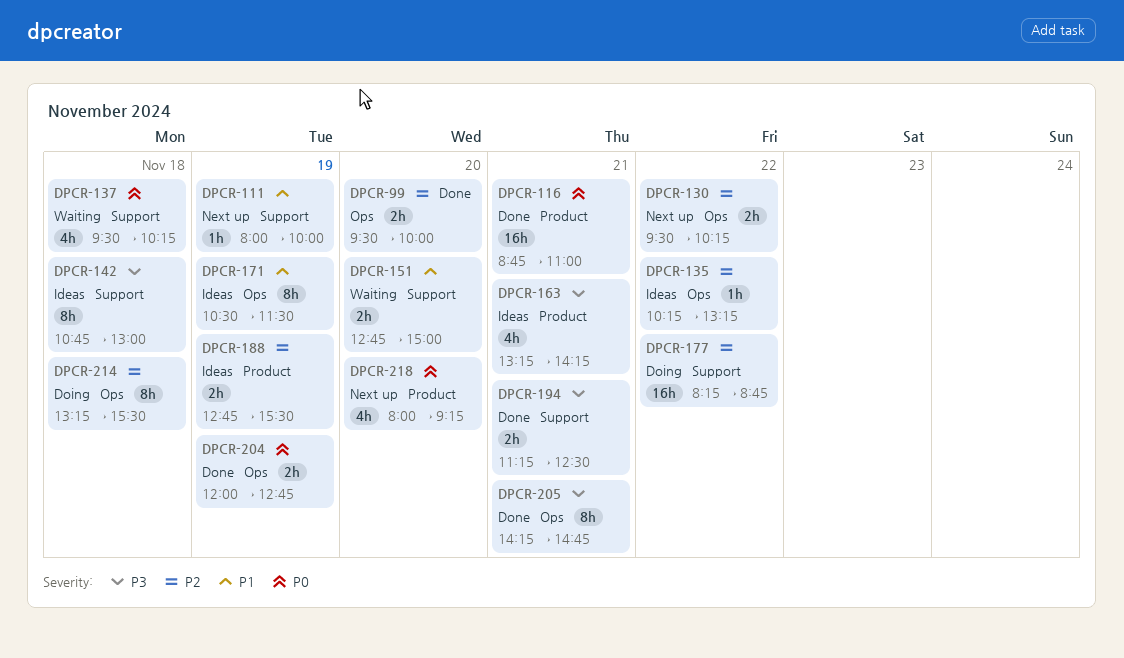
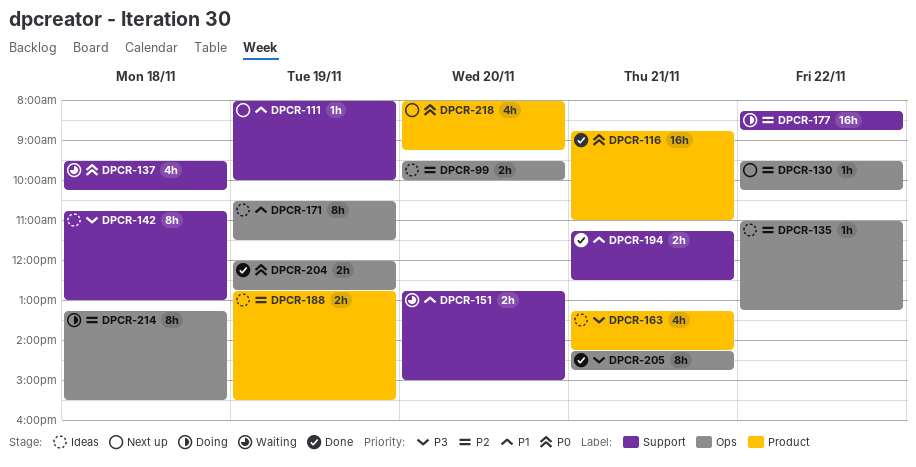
DPCR-99, status: Done -> Ideas
DPCR-130, estimate: 2h -> 1h
DPCR-135, begins: 10:15 -> 11:00
DPCR-194, priority: P3 -> P1

